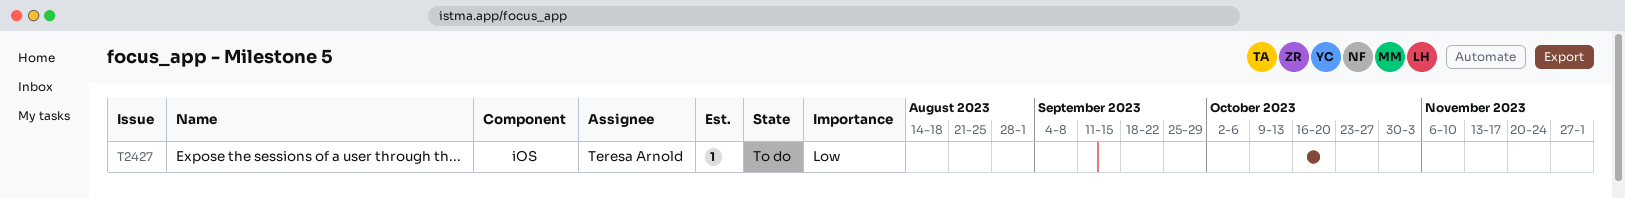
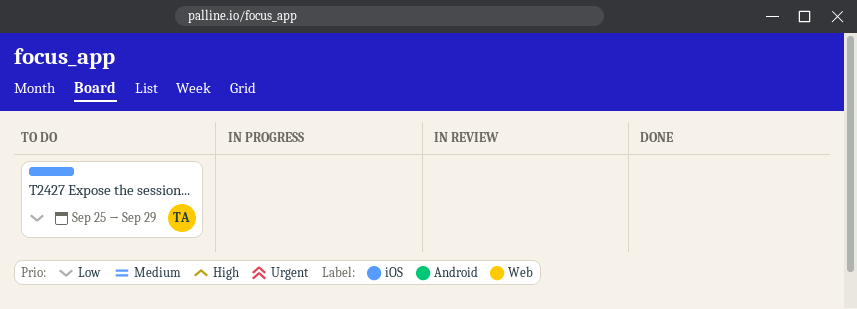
T2427, start: Oct 16 -> Sep 25
T2427, due: Oct 20 -> Sep 29

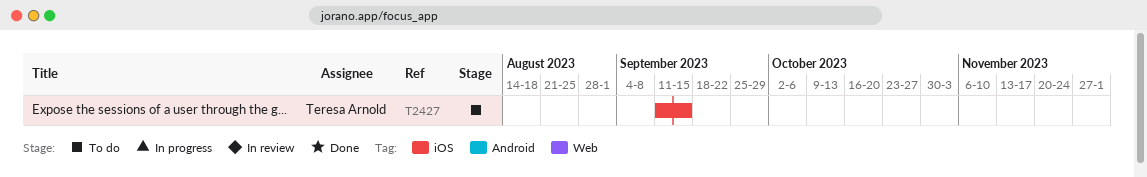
T2427, start: Sep 25 -> Sep 11
T2427, due: Sep 29 -> Sep 15

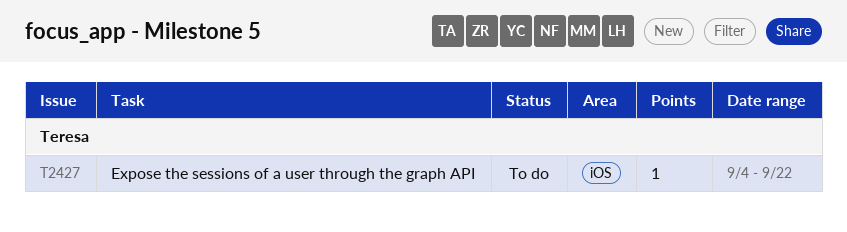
T2427, start: Sep 11 -> Sep 4
T2427, due: Sep 15 -> Sep 22

